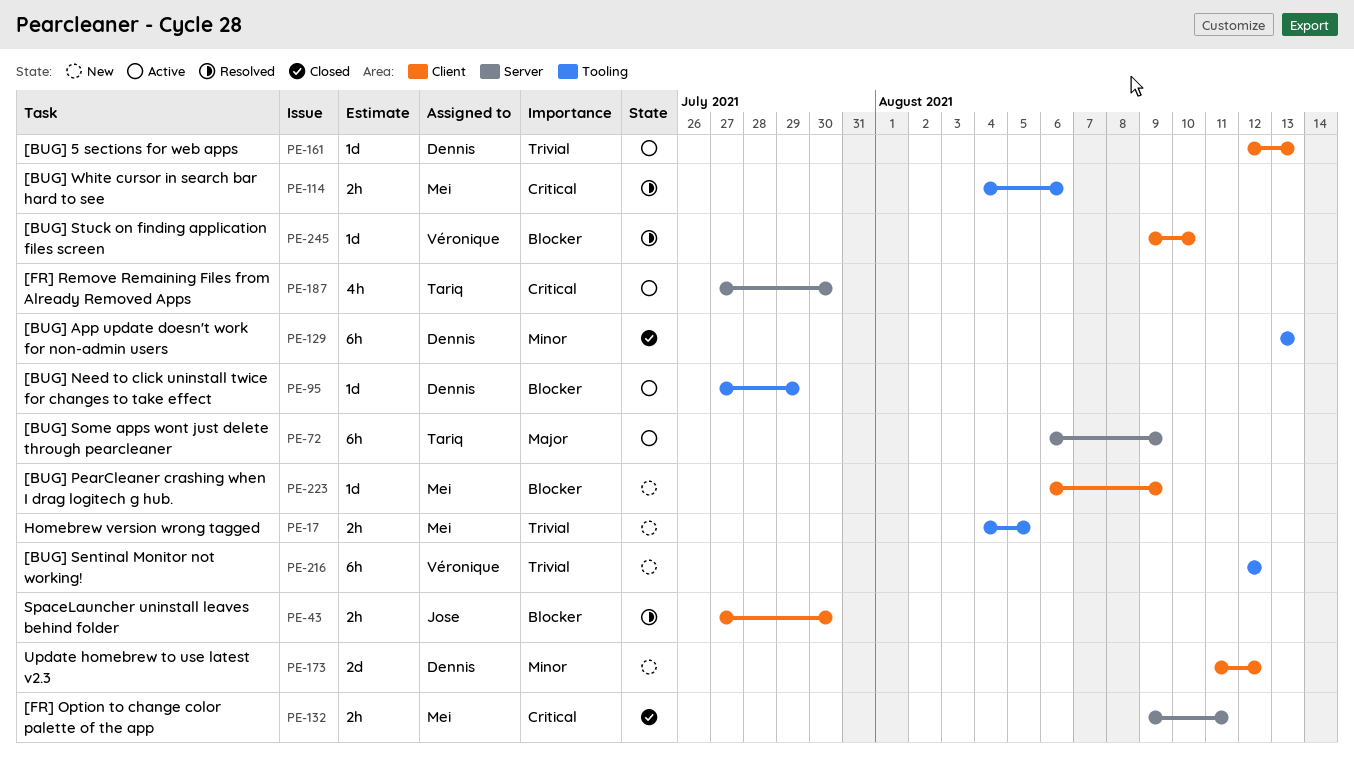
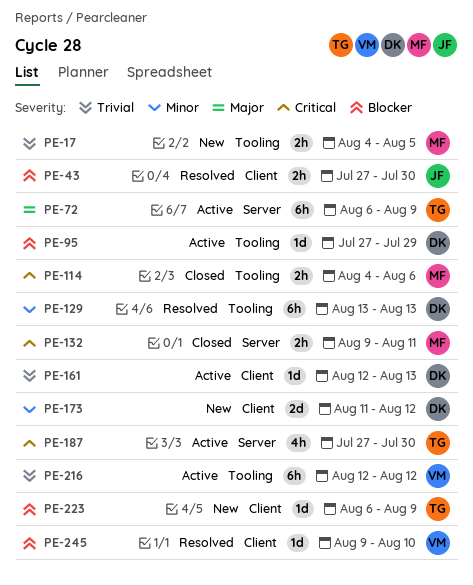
PE-114, status: Resolved -> Closed
PE-129, status: Closed -> Resolved
PE-216, status: New -> Active
PE-223, owner: Mei -> Tariq

